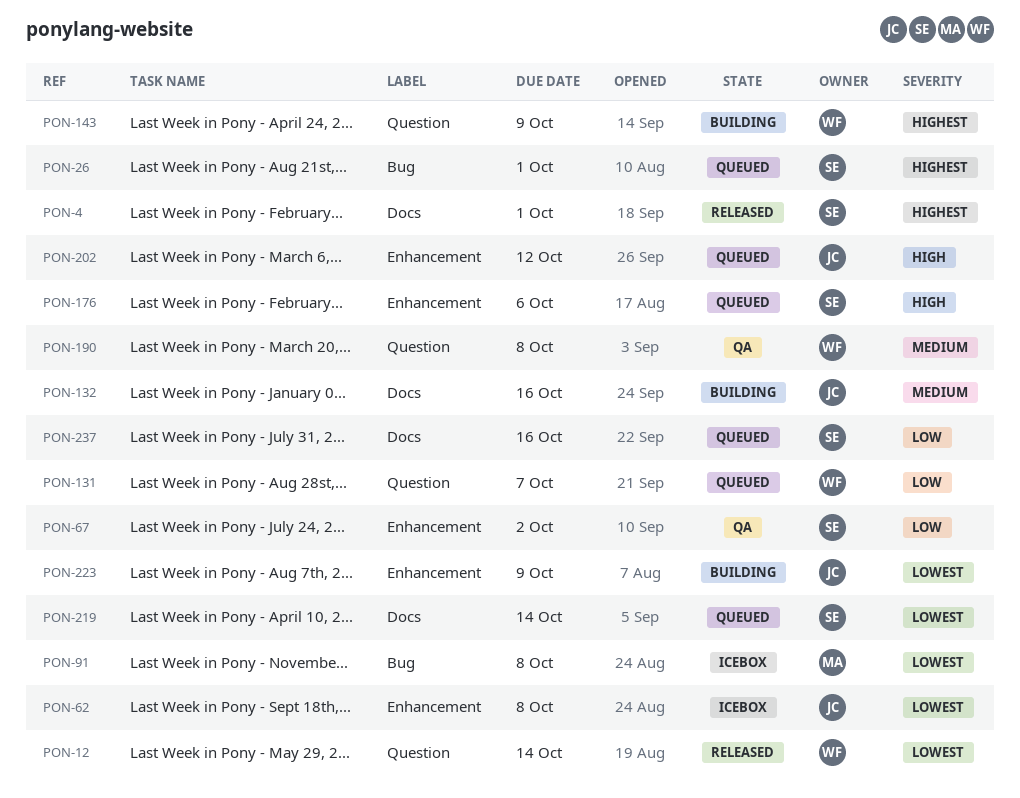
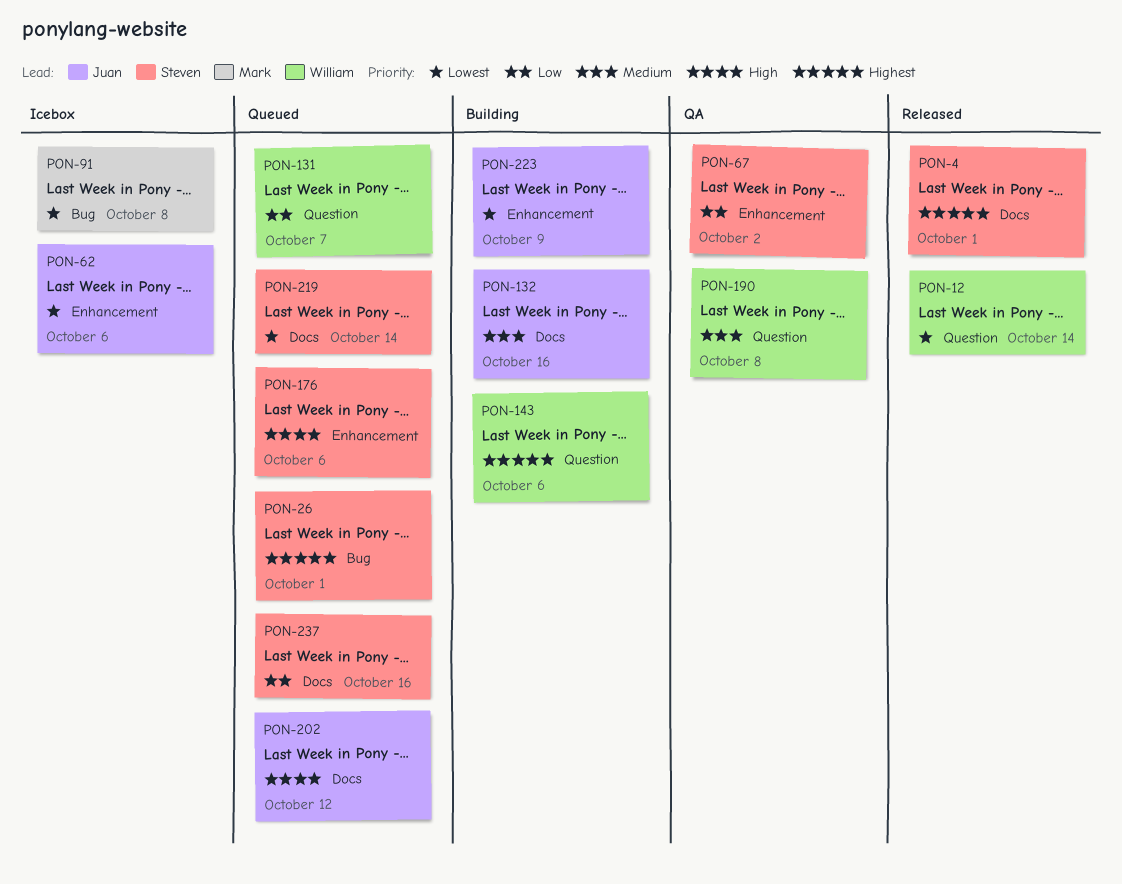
PON-62, due: Oct 8 -> Oct 6
PON-143, due: Oct 9 -> Oct 6
PON-202, label: Enhancement -> Docs

